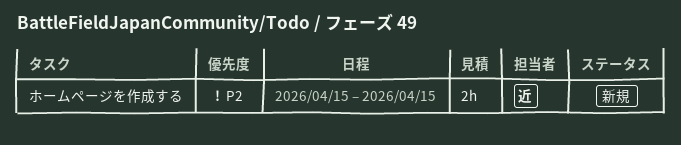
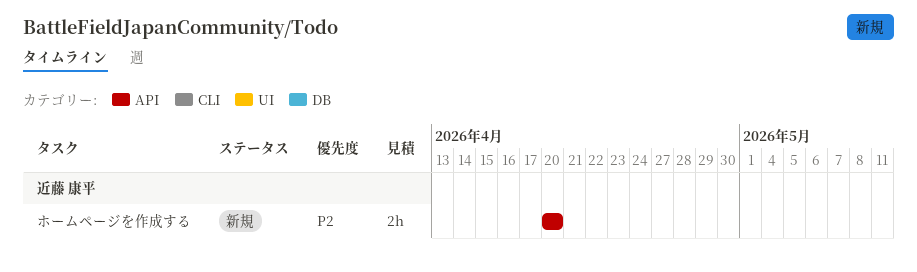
ホームページを作成する, start: Apr 15 -> Apr 20
ホームページを作成する, due: Apr 15 -> Apr 20

